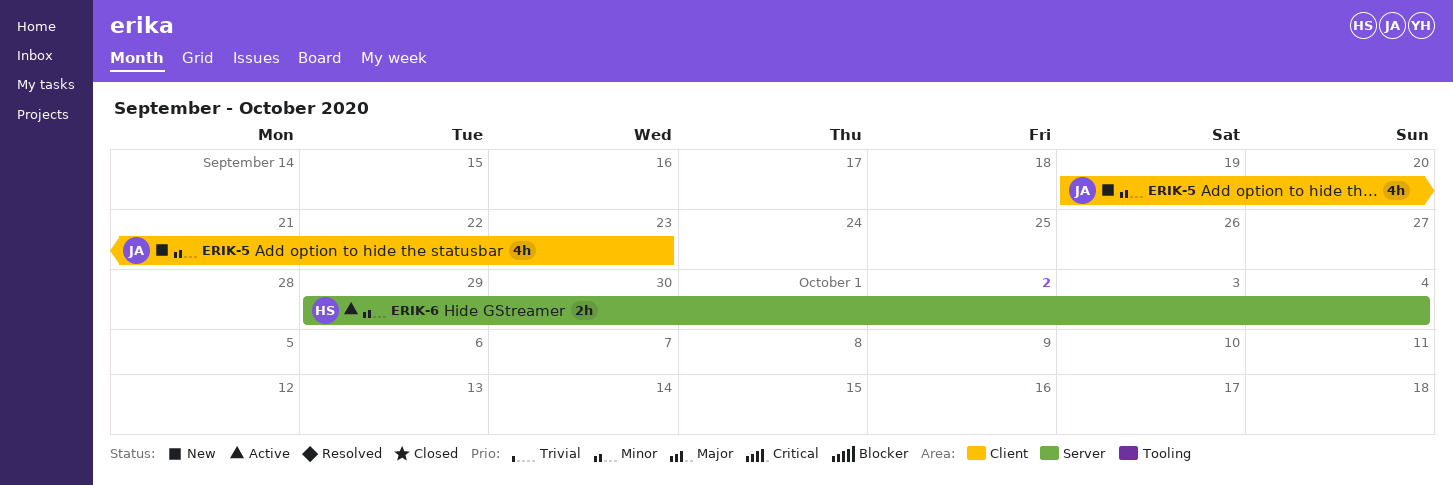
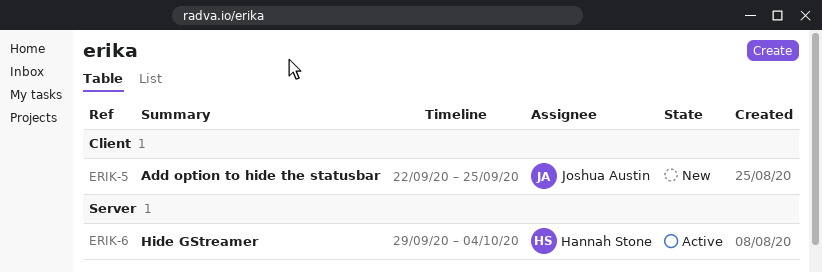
ERIK-5, start: Sep 19 -> Sep 22
ERIK-5, due: Sep 23 -> Sep 25

